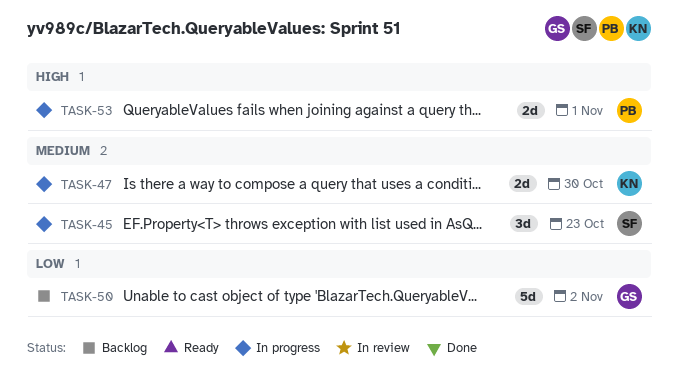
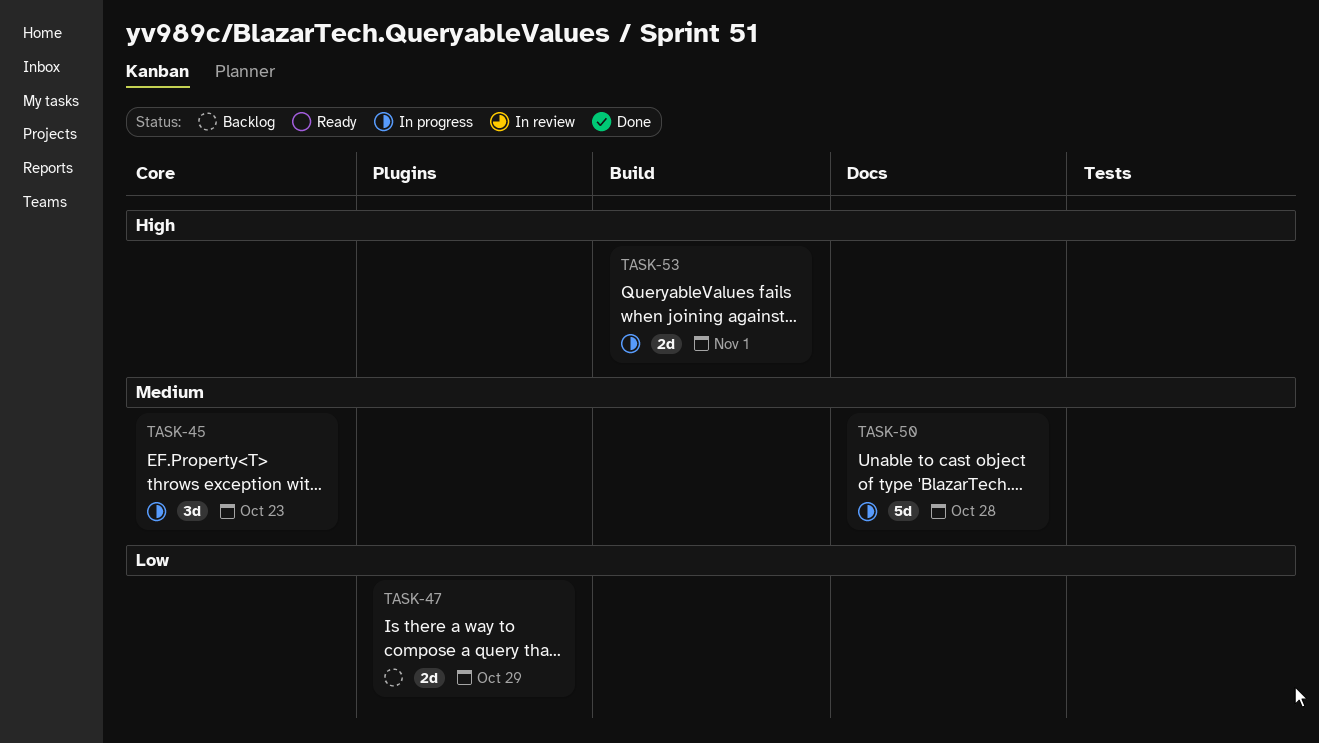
TASK-47, status: In progress -> Backlog
TASK-47, priority: Medium -> Low
TASK-47, due: Oct 30 -> Oct 29
TASK-50, status: Backlog -> In progress
TASK-50, priority: Low -> Medium
TASK-50, due: Nov 2 -> Oct 28

